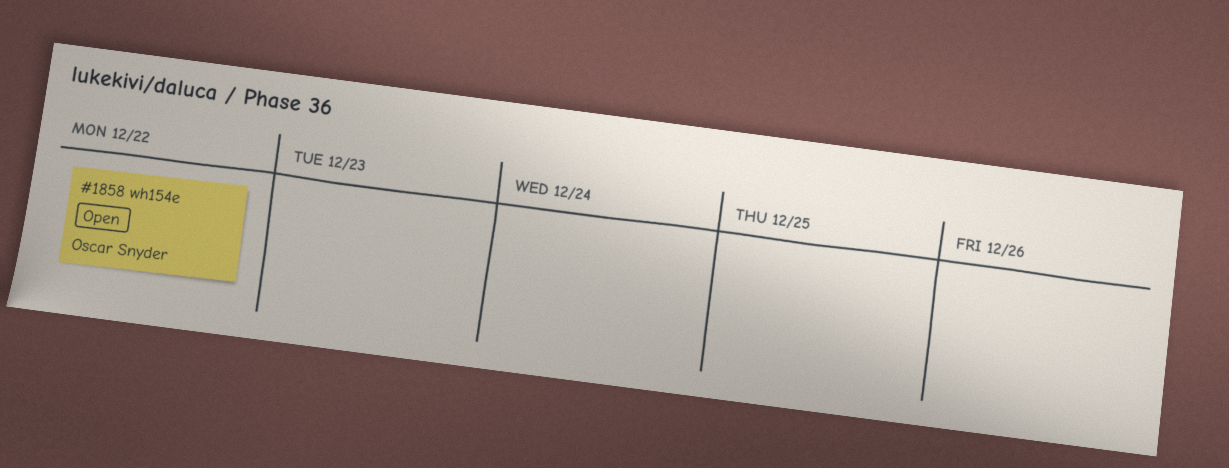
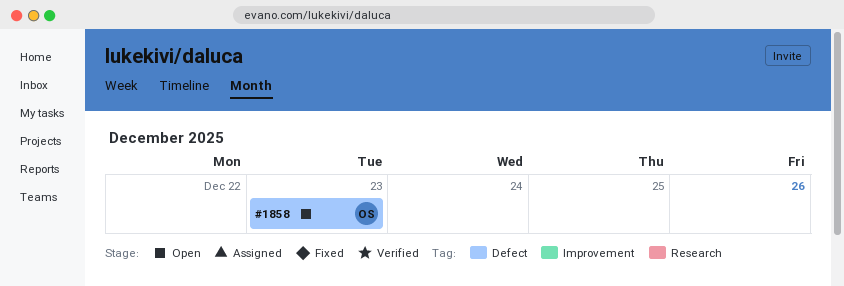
#1858, due: Dec 22 -> Dec 23

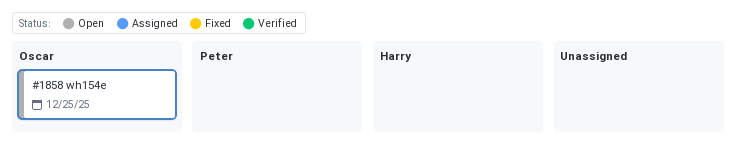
#1858, due: Dec 23 -> Dec 25

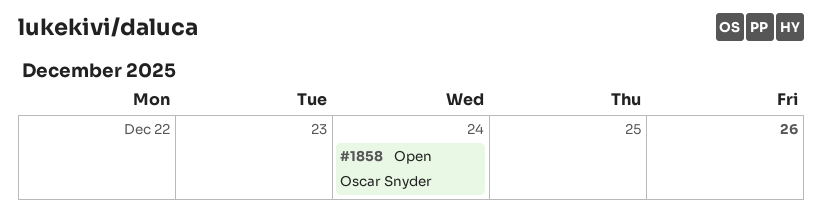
#1858, due: Dec 25 -> Dec 24

